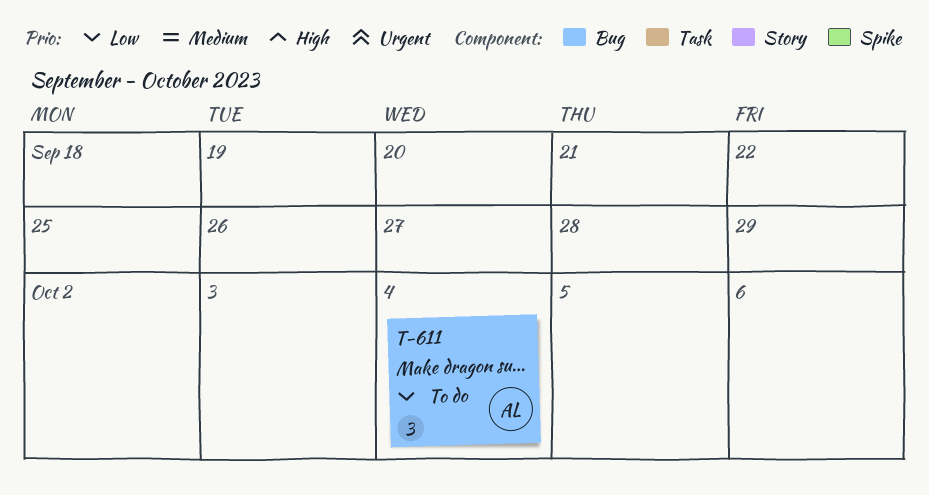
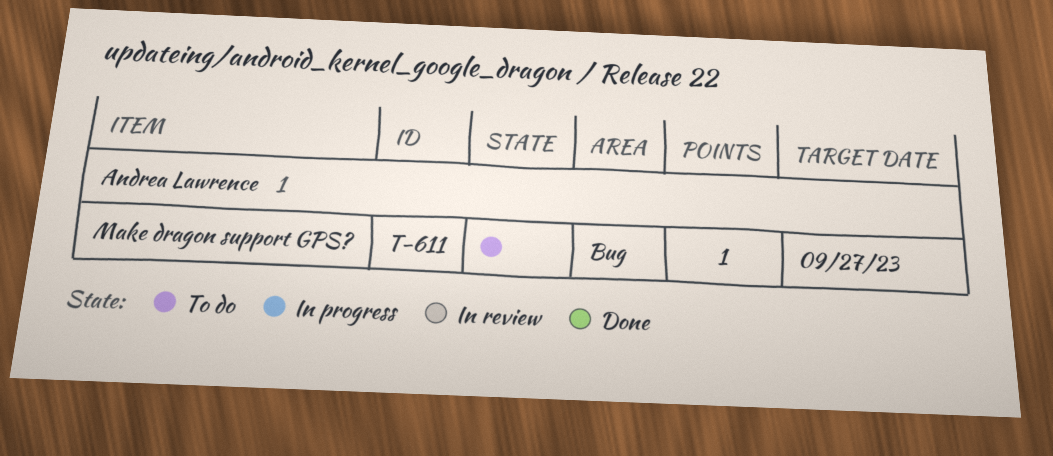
T-611, estimate: 3 -> 1
T-611, due: Oct 4 -> Sep 27

